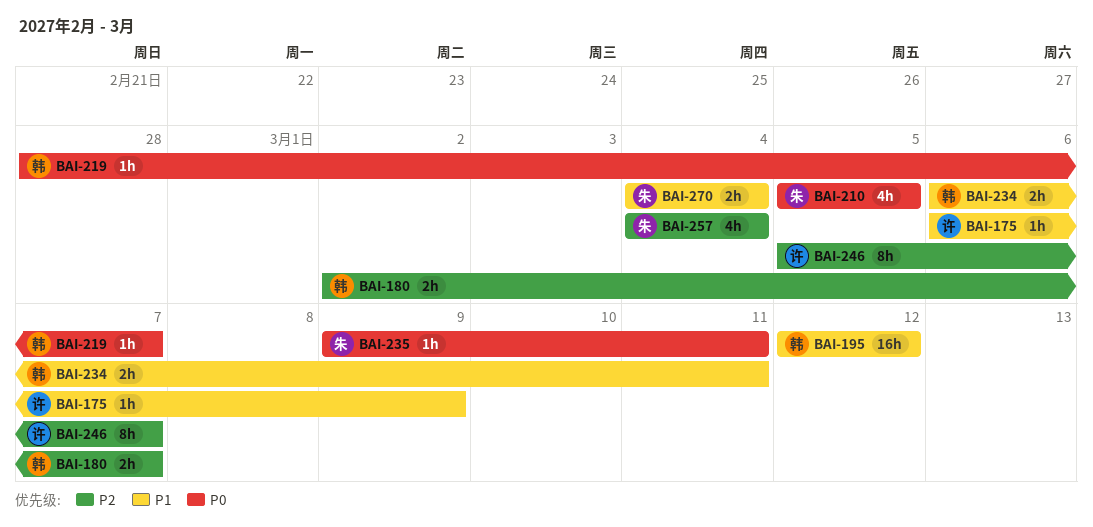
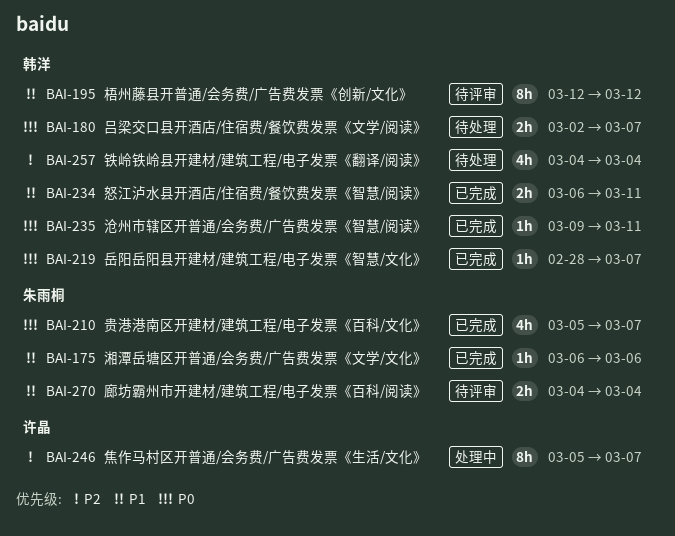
BAI-175, owner: 许晶 -> 朱雨桐
BAI-175, due: Mar 9 -> Mar 6
BAI-180, priority: P2 -> P0
BAI-195, estimate: 16h -> 8h
BAI-210, due: Mar 5 -> Mar 7
BAI-235, owner: 朱雨桐 -> 韩洋
BAI-257, owner: 朱雨桐 -> 韩洋

